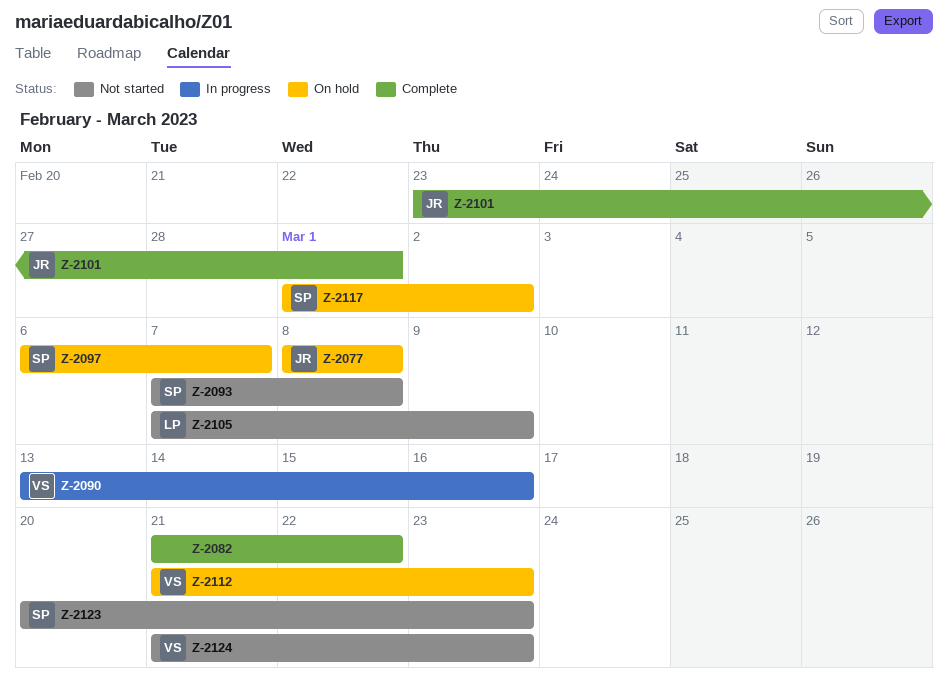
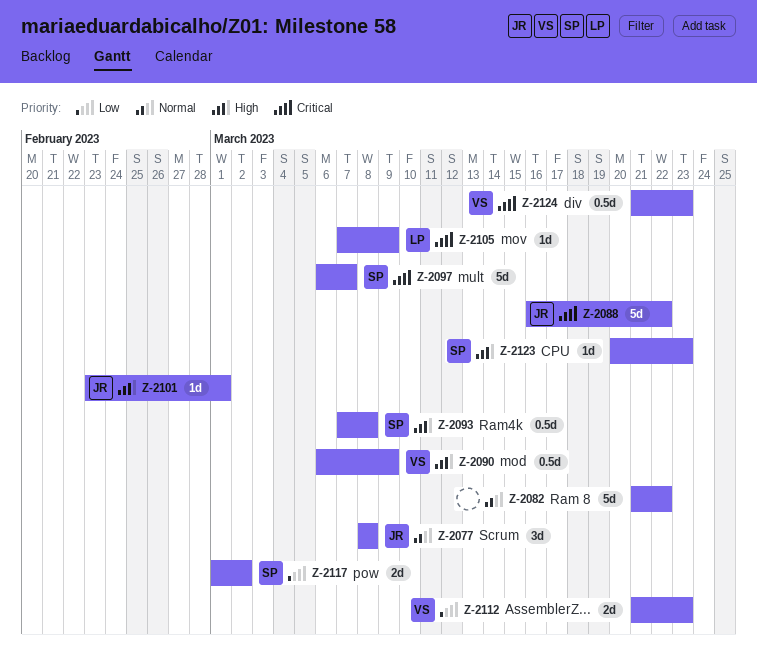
Z-2088: none -> present
Z-2090, start: Mar 13 -> Mar 6
Z-2090, due: Mar 16 -> Mar 9

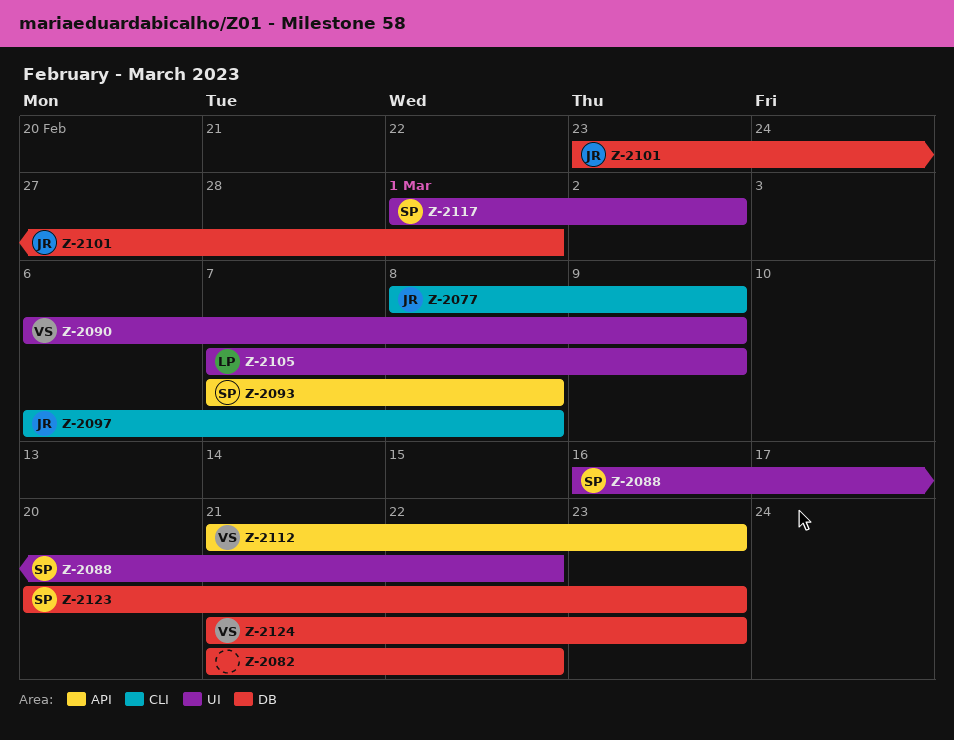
Z-2077, due: Mar 8 -> Mar 9
Z-2088, owner: JR -> SP
Z-2097, owner: SP -> JR
Z-2097, due: Mar 7 -> Mar 8

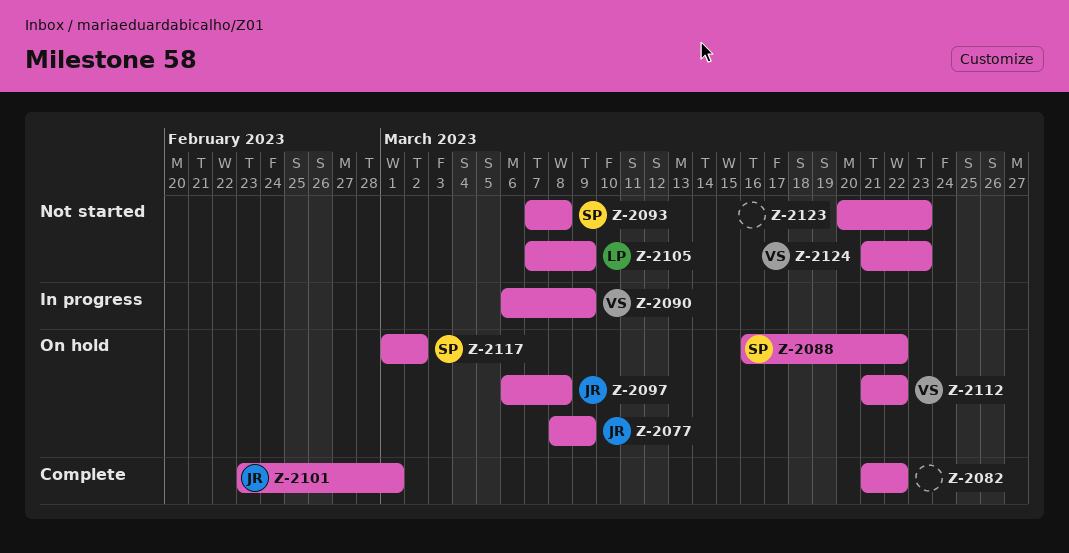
Z-2112, due: Mar 23 -> Mar 22
Z-2123, owner: SP -> none

